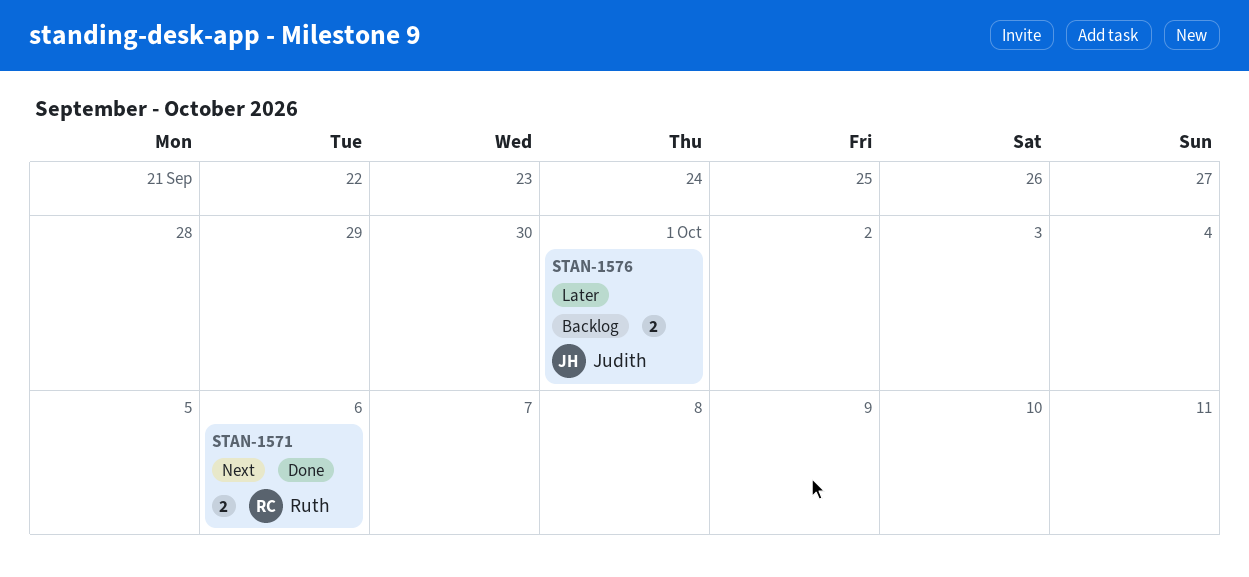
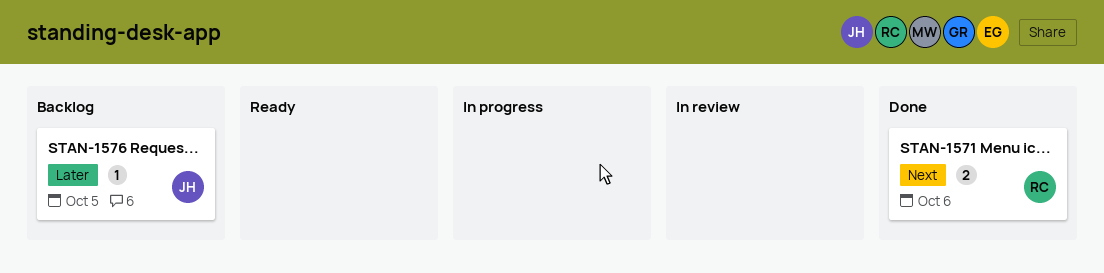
STAN-1576, estimate: 2 -> 1
STAN-1576, due: Oct 1 -> Oct 5

